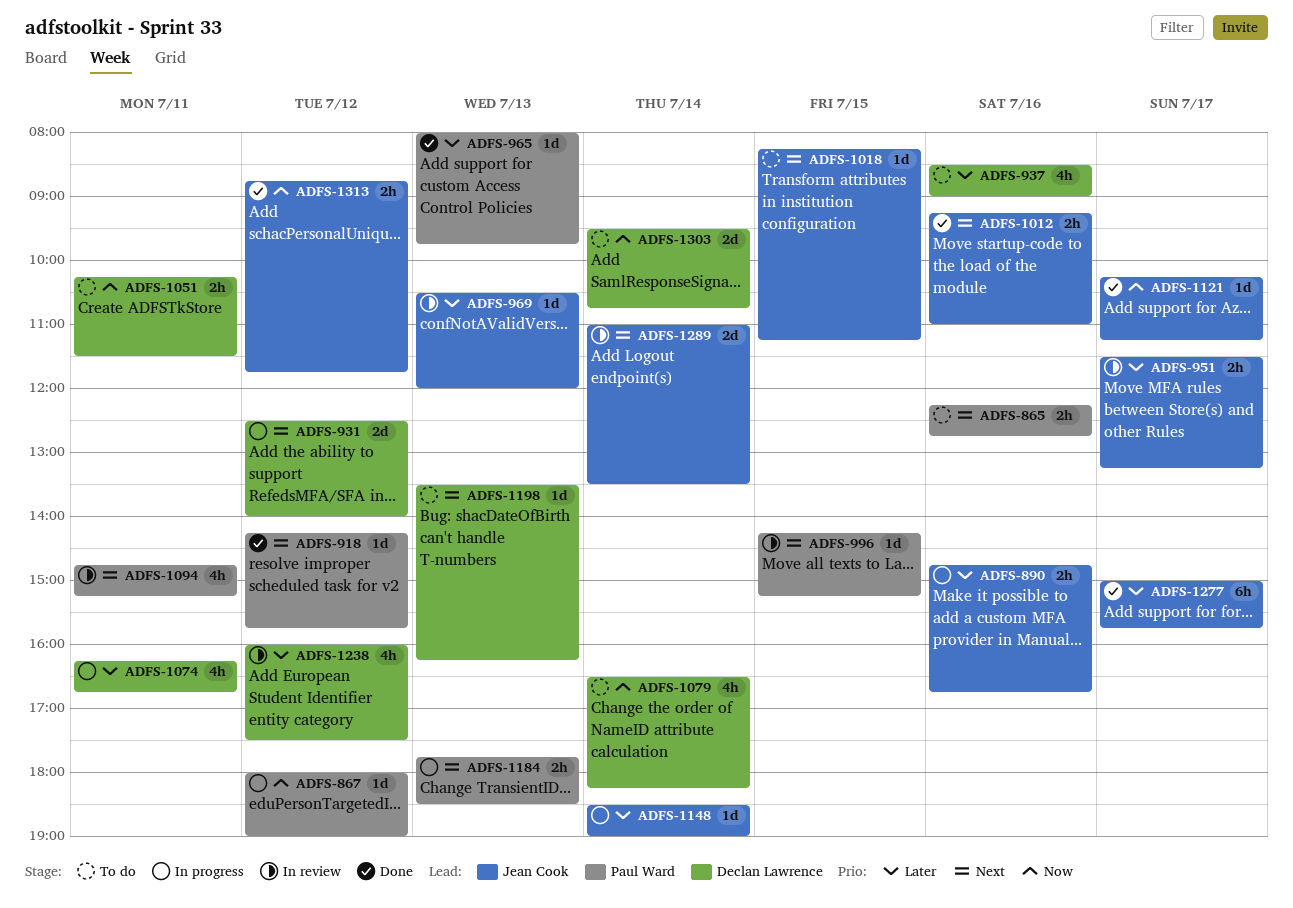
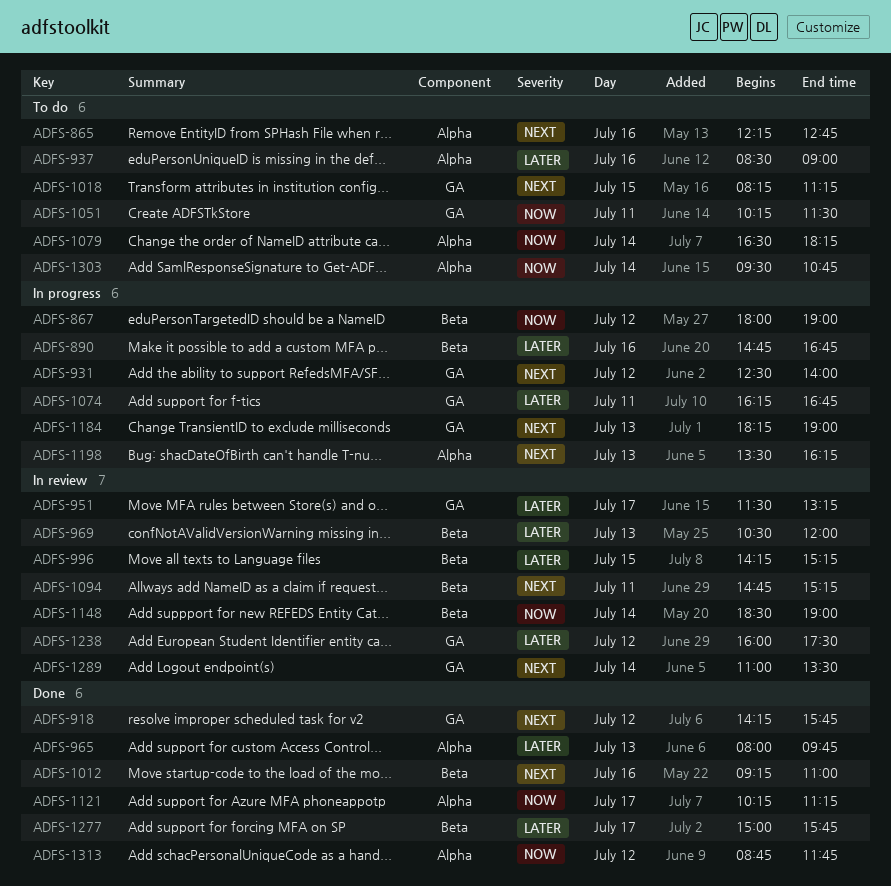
ADFS-996, priority: Next -> Later
ADFS-1148, status: In progress -> In review
ADFS-1148, priority: Later -> Now
ADFS-1184, begins: 17:45 -> 18:15
ADFS-1184, ends: 18:30 -> 19:00
ADFS-1198, status: To do -> In progress

